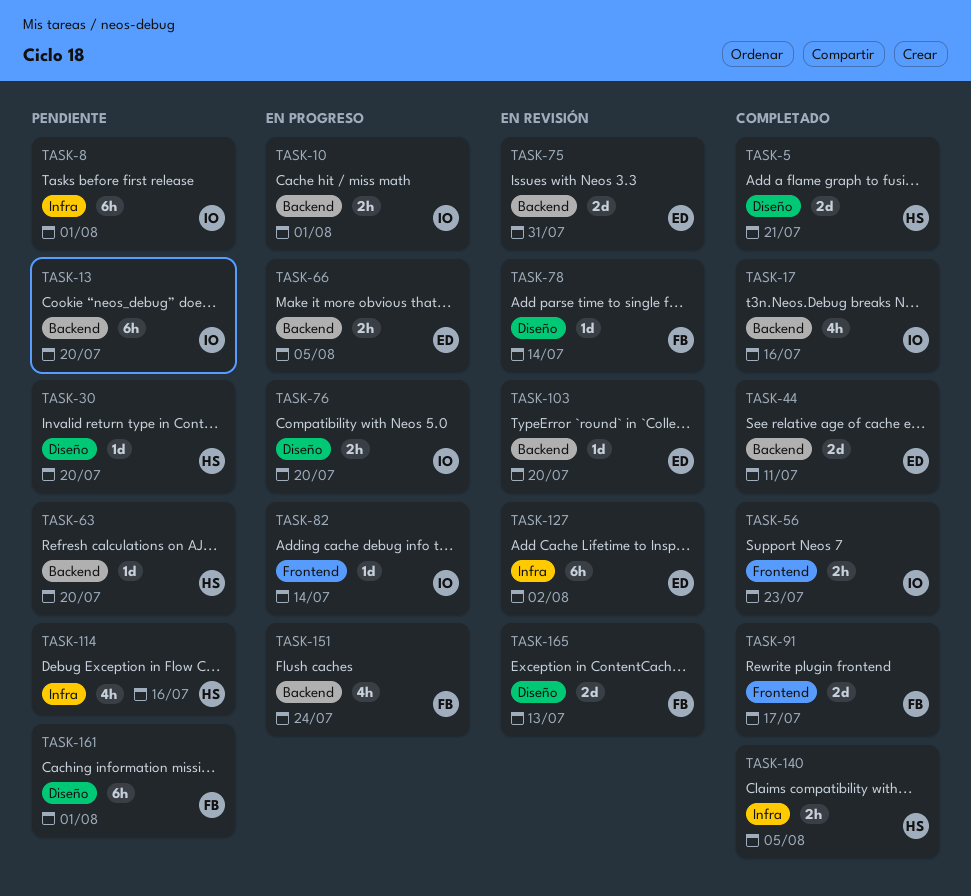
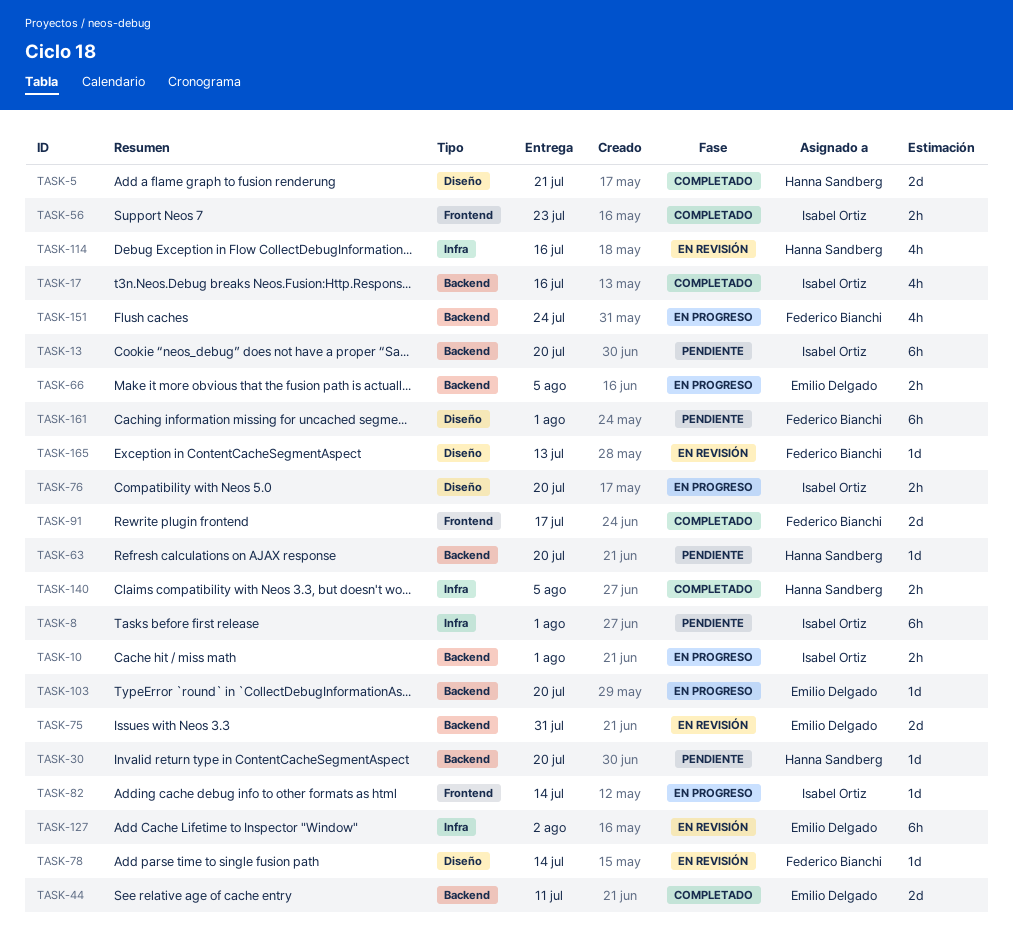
TASK-30, label: Diseño -> Backend
TASK-103, status: En revisión -> En progreso
TASK-114, status: Pendiente -> En revisión
TASK-165, estimate: 2d -> 1d

